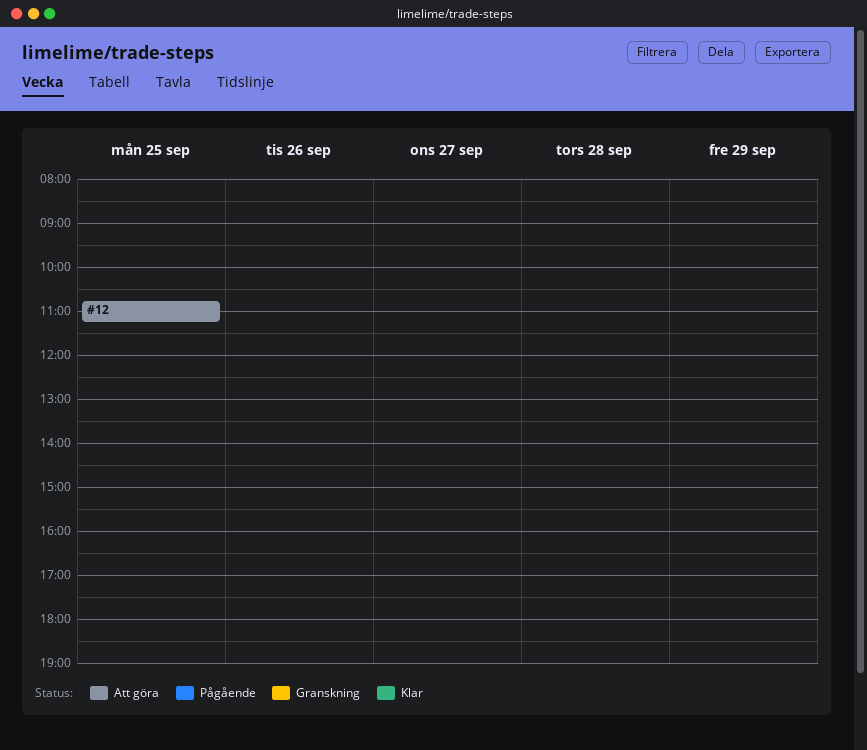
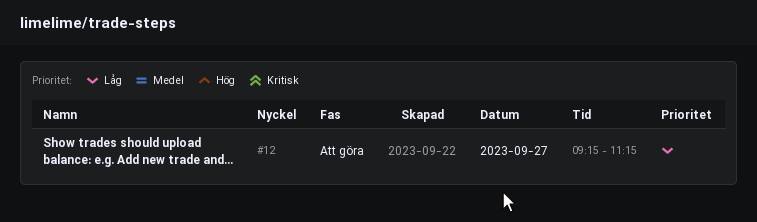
#12, day: Sep 25 -> Sep 27
#12, begins: 10:45 -> 09:15

